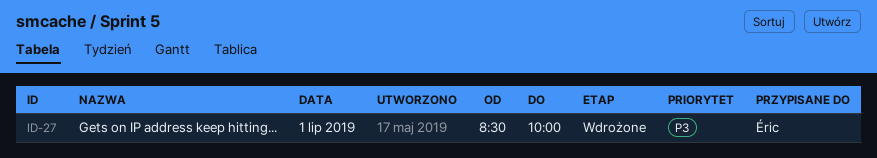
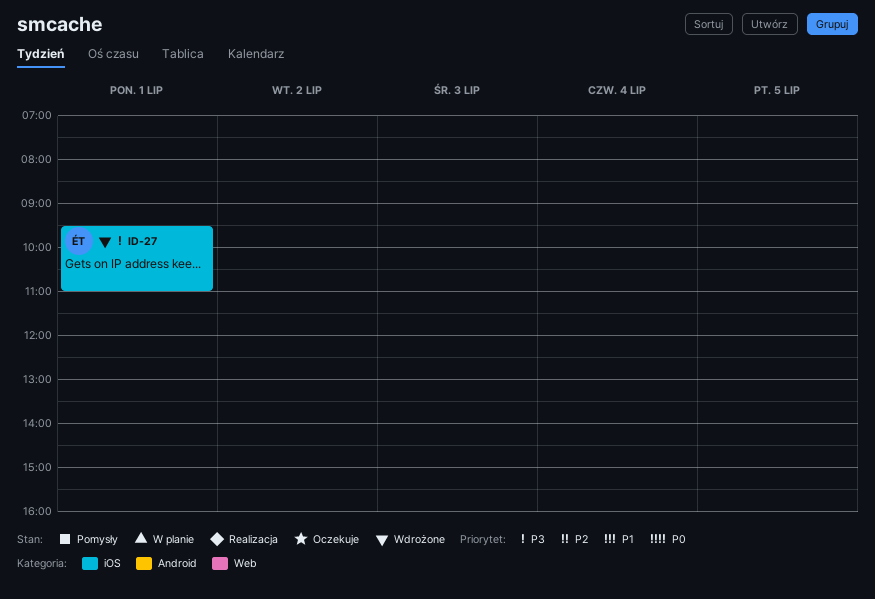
ID-27, begins: 08:30 -> 09:30
ID-27, ends: 10:00 -> 11:00

